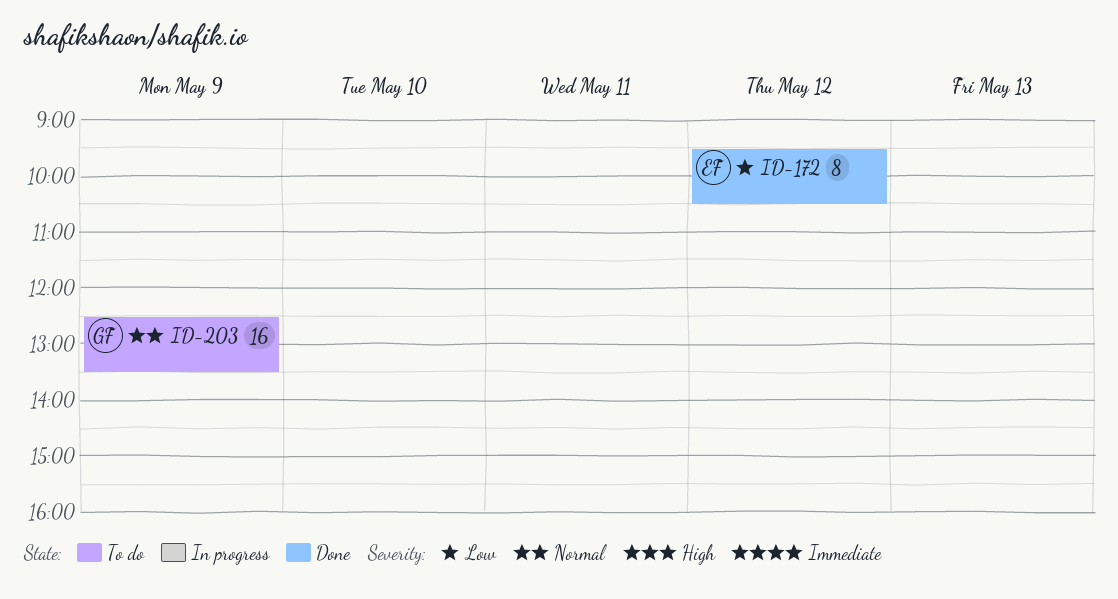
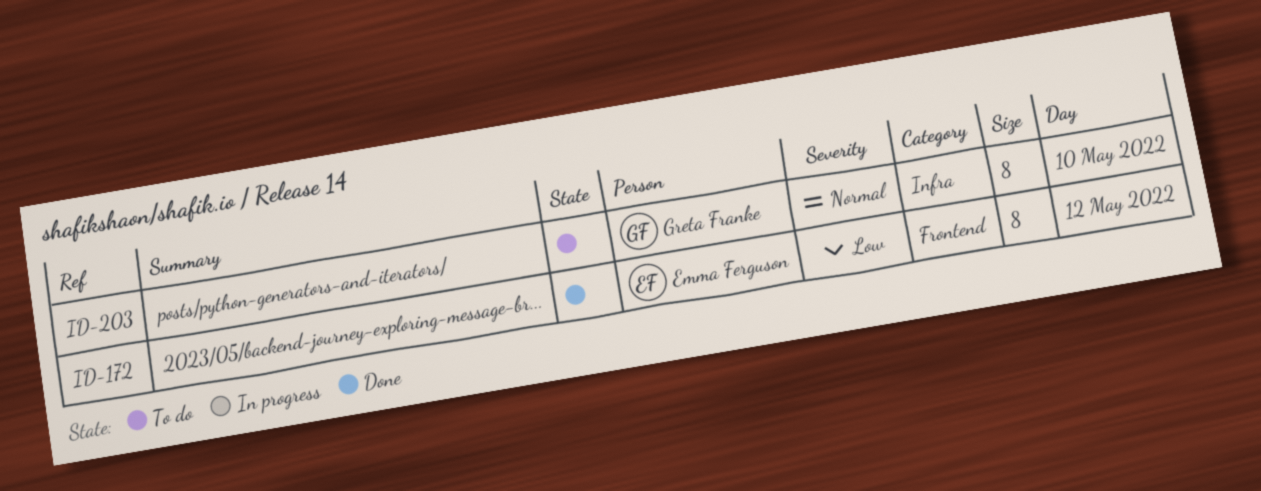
ID-203, estimate: 16 -> 8
ID-203, day: May 9 -> May 10

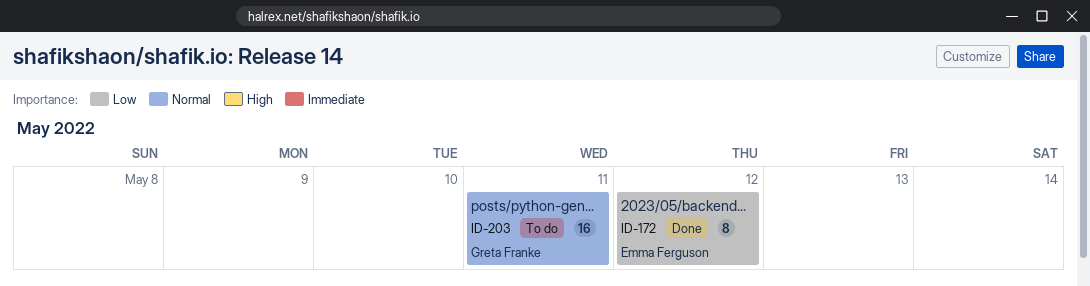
ID-203, estimate: 8 -> 16
ID-203, day: May 10 -> May 11

